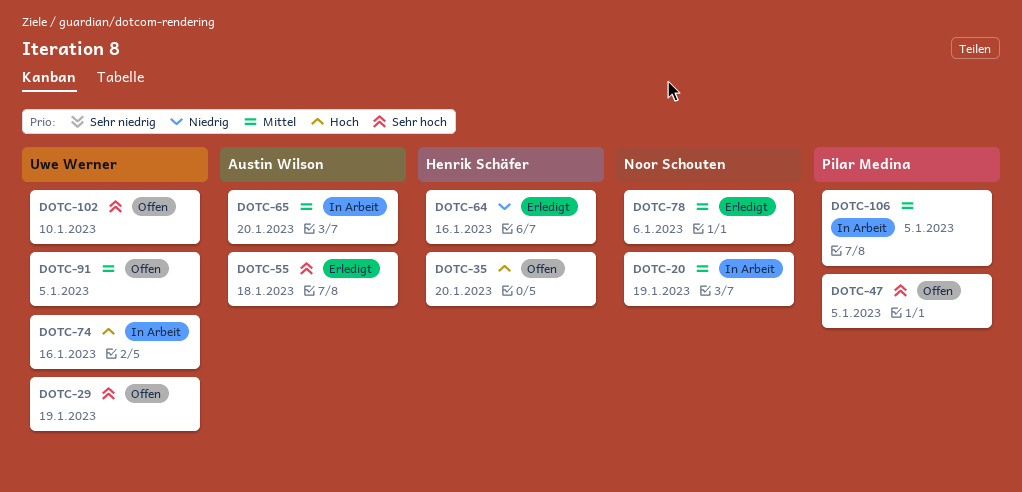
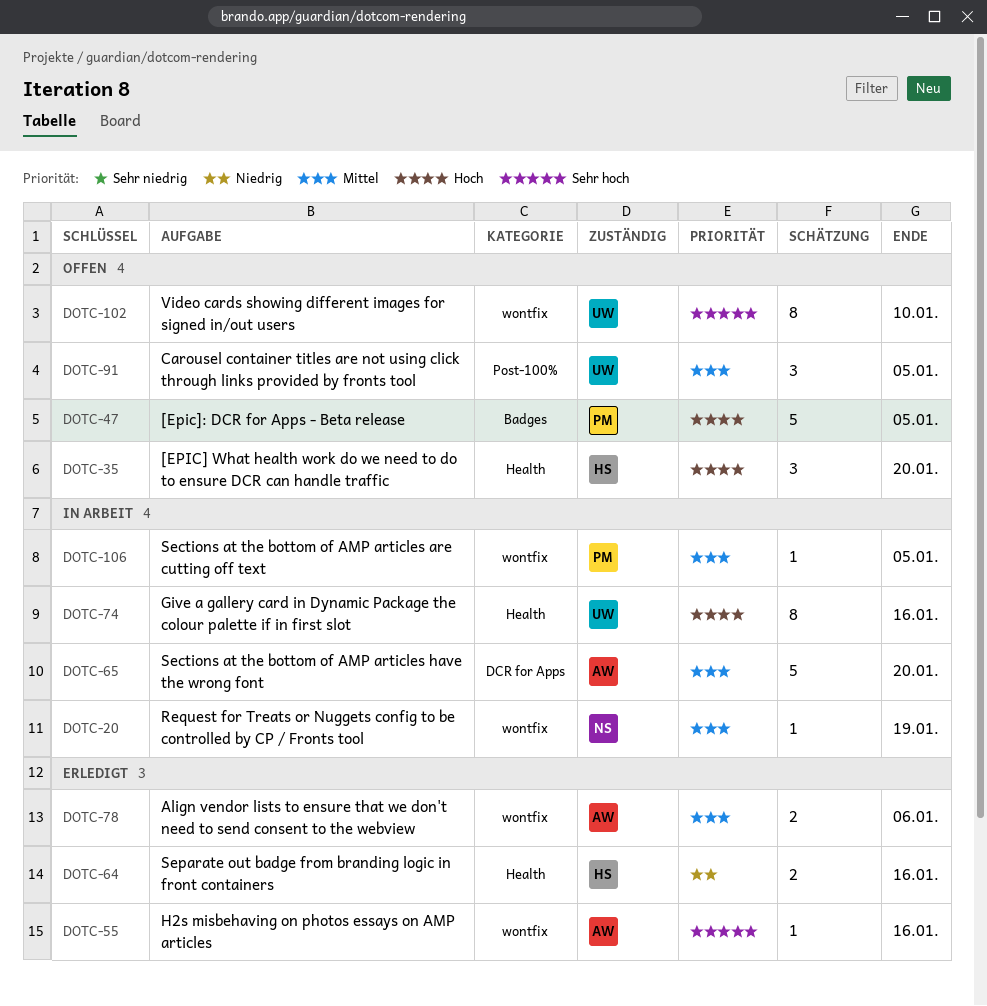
DOTC-29: present -> none
DOTC-47, priority: Sehr hoch -> Hoch
DOTC-55, due: Jan 18 -> Jan 16
DOTC-78, owner: Noor Schouten -> Austin Wilson

